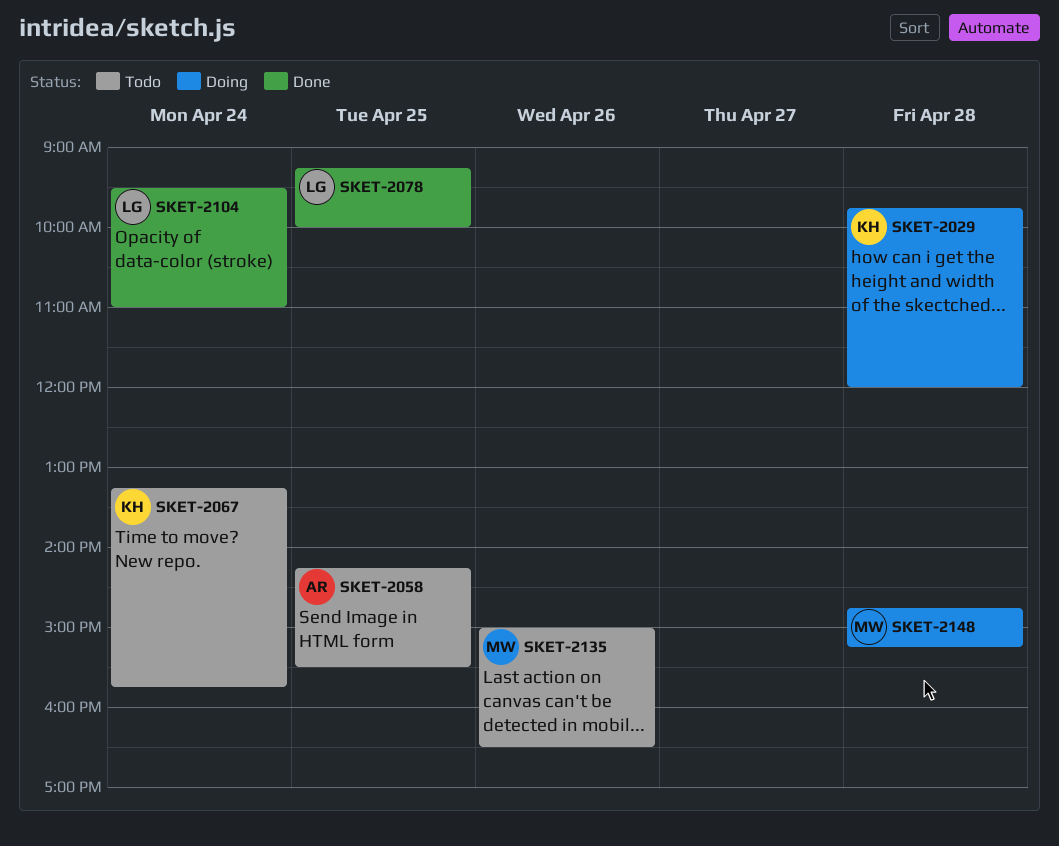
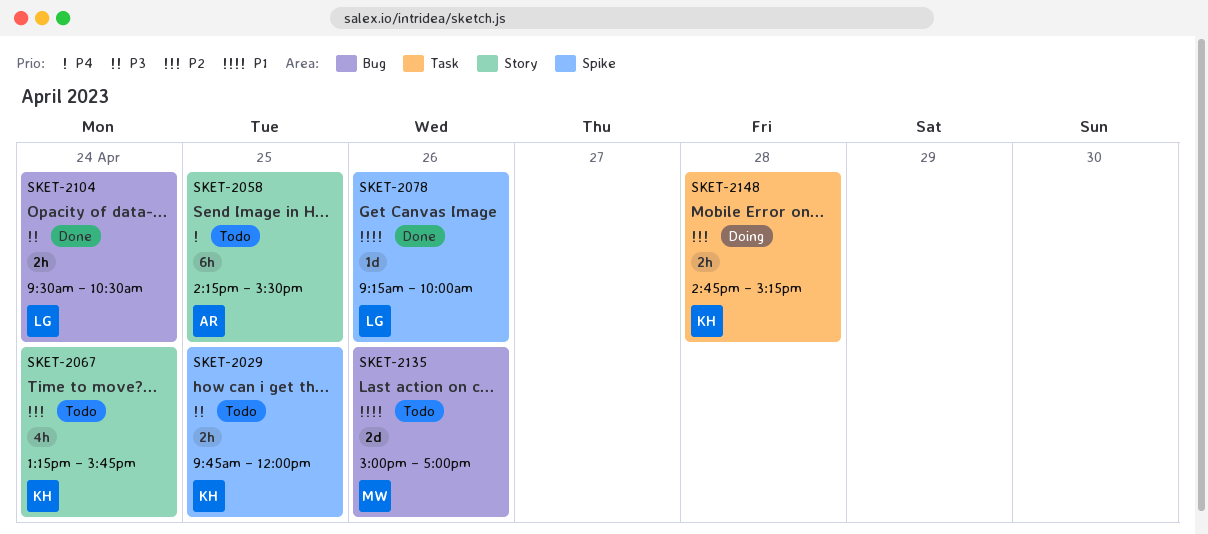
SKET-2029, status: Doing -> Todo
SKET-2029, day: Apr 28 -> Apr 25
SKET-2078, day: Apr 25 -> Apr 26
SKET-2104, ends: 11:00 -> 10:30
SKET-2135, ends: 16:30 -> 17:00
SKET-2148, owner: MW -> KH

